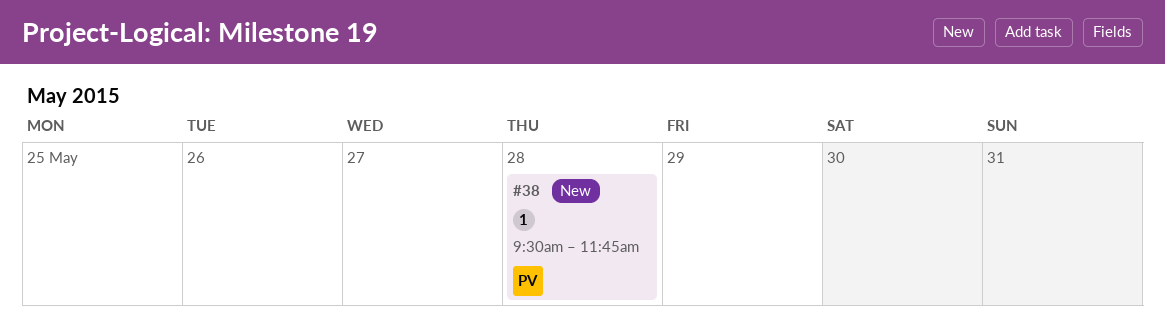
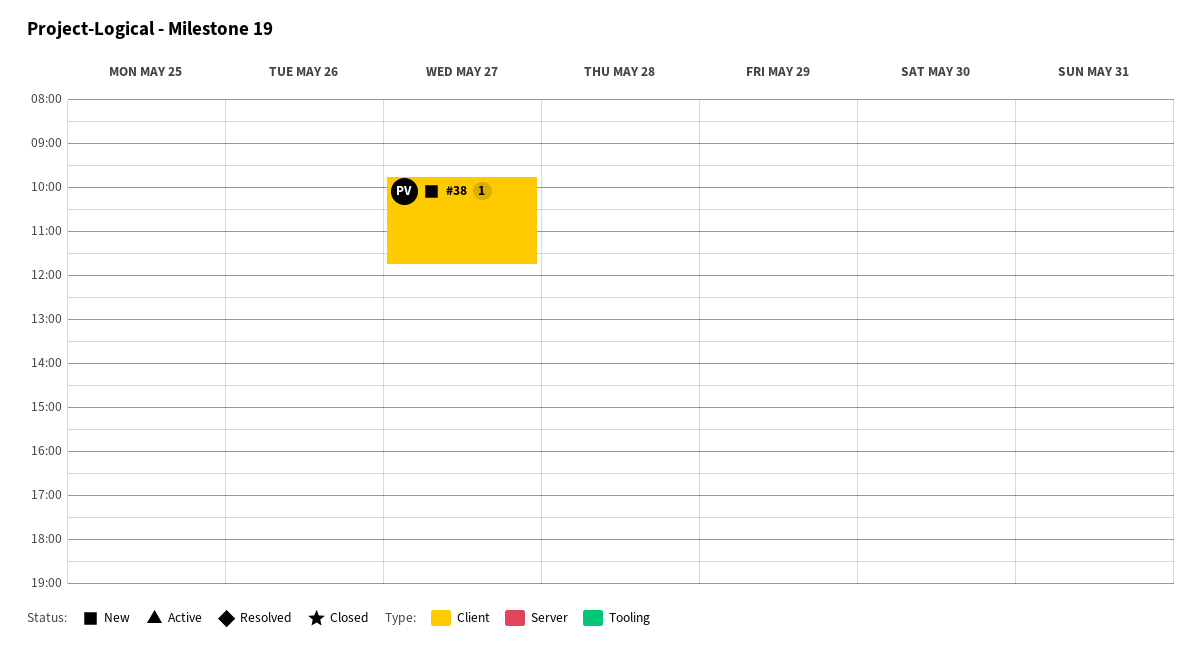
#38, day: May 28 -> May 27
#38, begins: 09:30 -> 09:45

